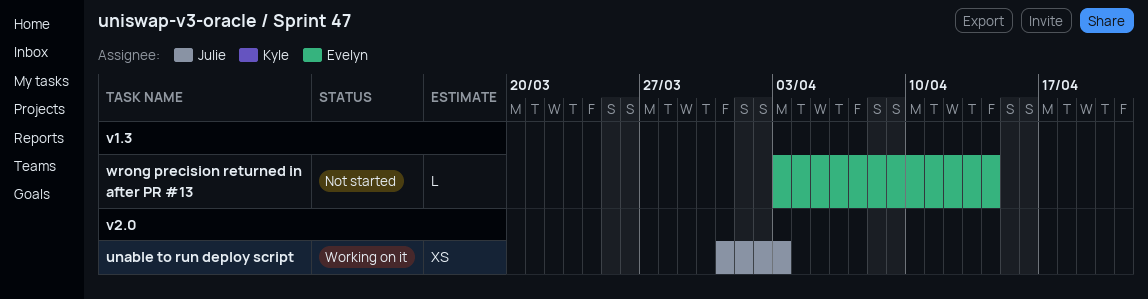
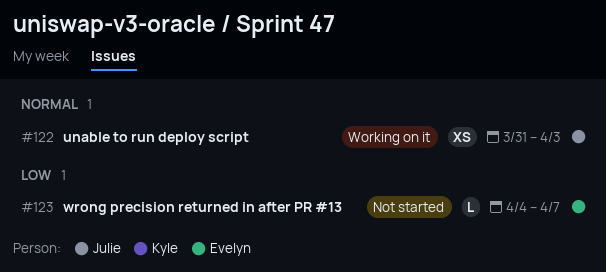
wrong precision returned in after PR #13, start: Apr 3 -> Apr 4
wrong precision returned in after PR #13, due: Apr 14 -> Apr 7

